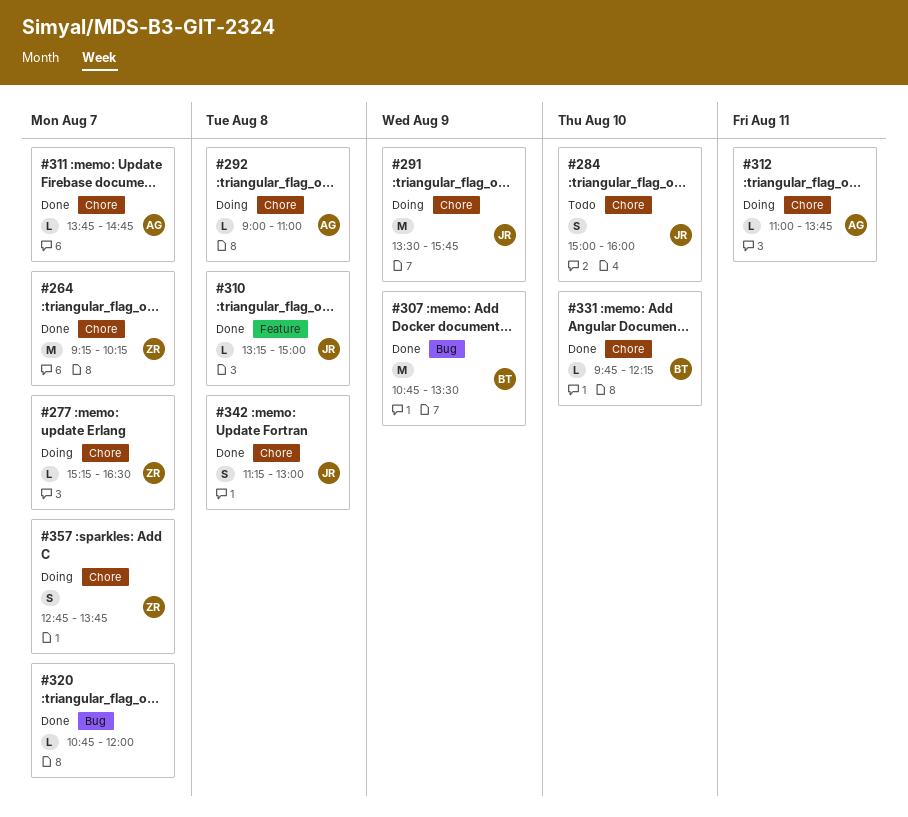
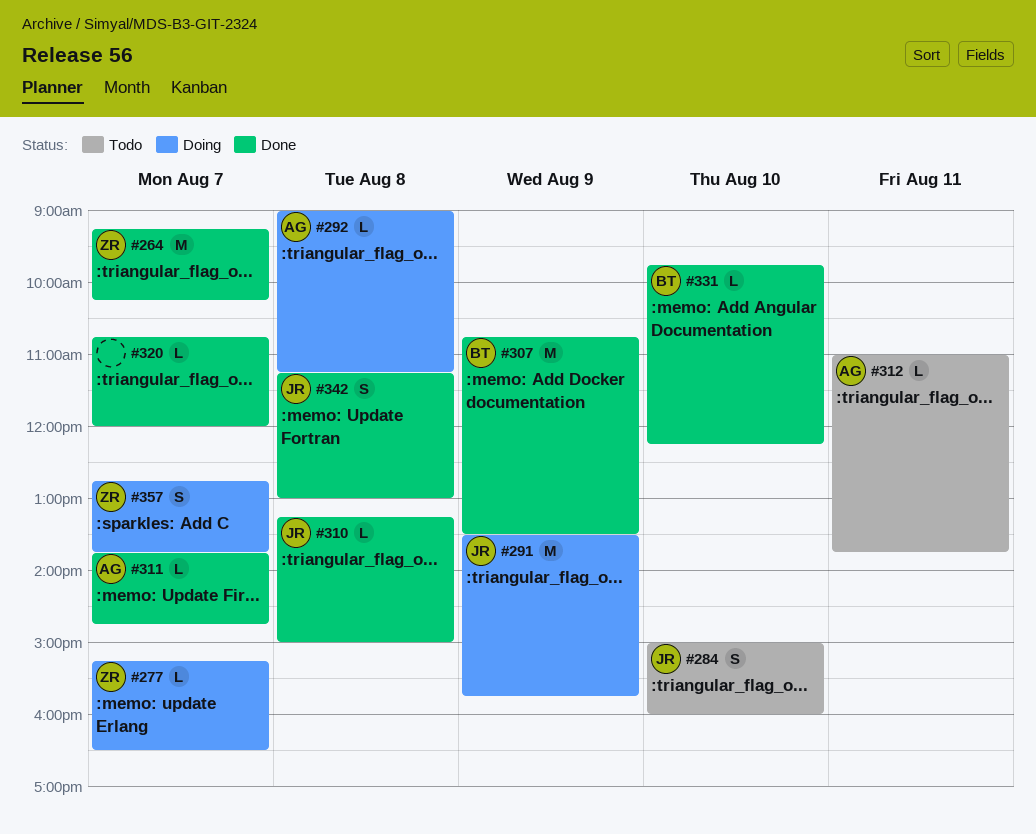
#292, ends: 11:00 -> 11:15
#312, status: Doing -> Todo

